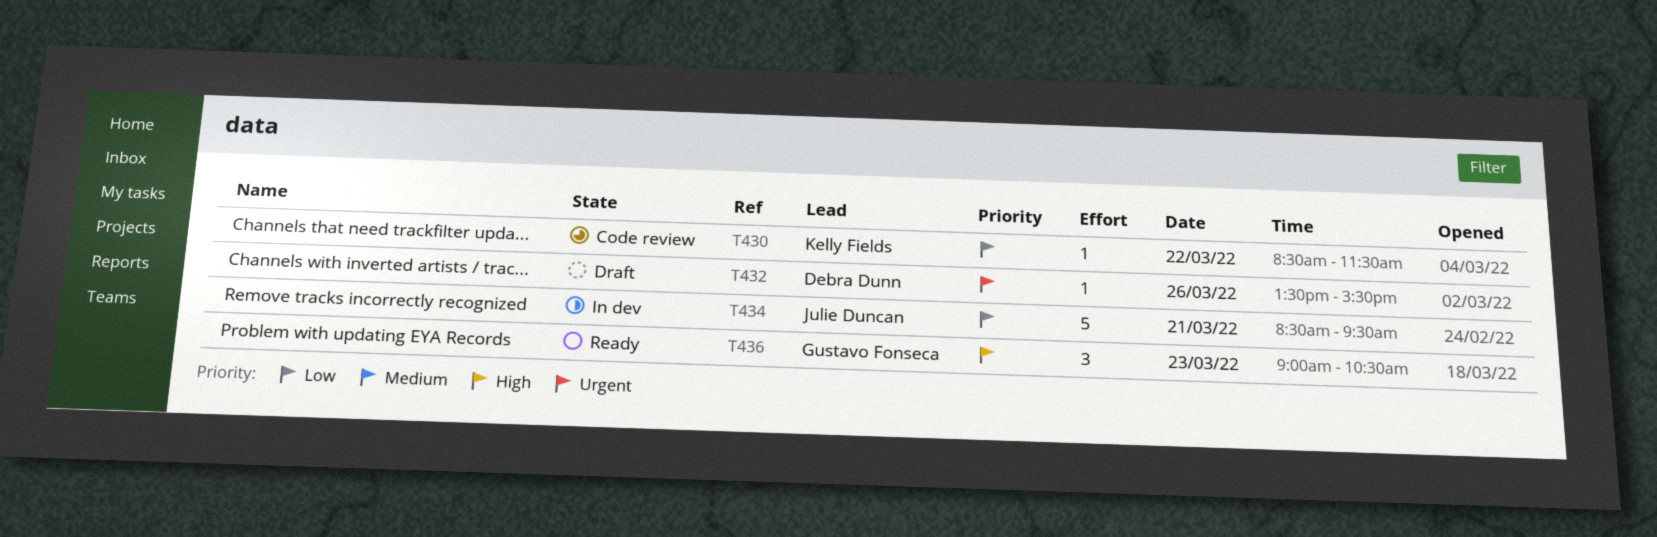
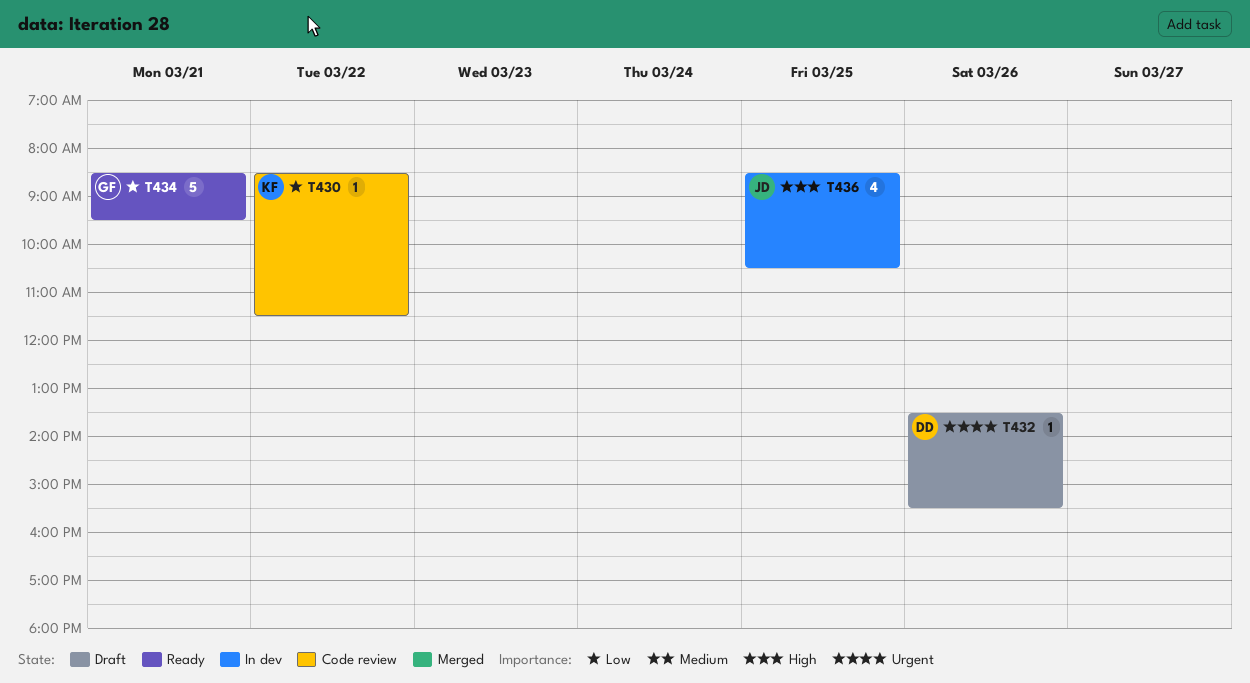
T434, status: In dev -> Ready
T434, owner: Julie Duncan -> Gustavo Fonseca
T436, status: Ready -> In dev
T436, owner: Gustavo Fonseca -> Julie Duncan
T436, estimate: 3 -> 4
T436, day: Mar 23 -> Mar 25
T436, begins: 09:00 -> 08:30

